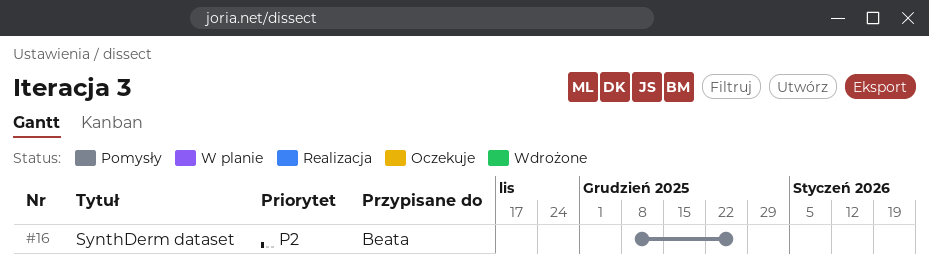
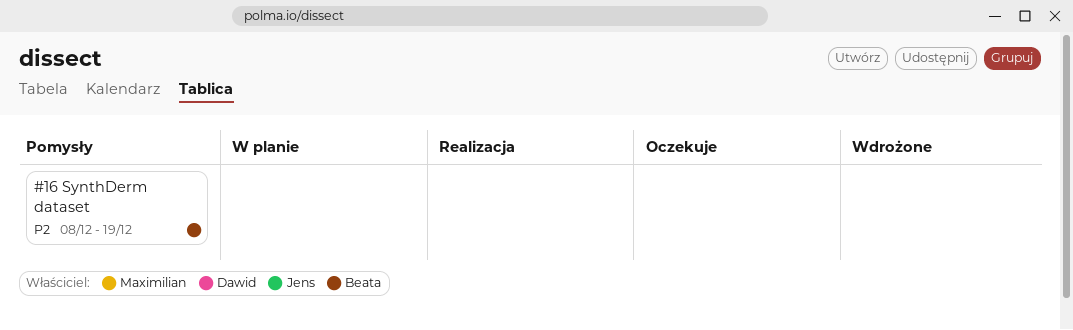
#16, due: Dec 26 -> Dec 19

